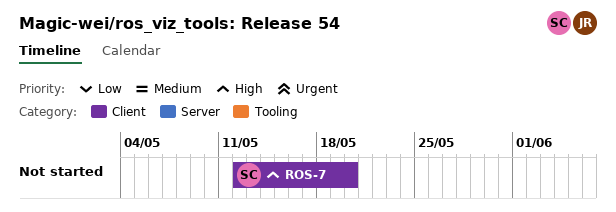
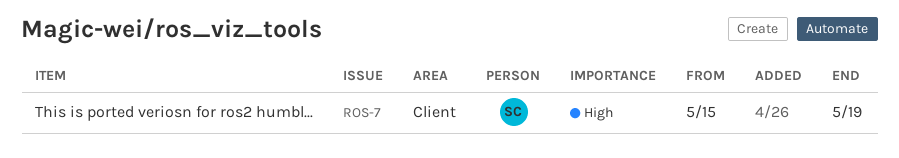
ROS-7, start: May 12 -> May 15
ROS-7, due: May 20 -> May 19

